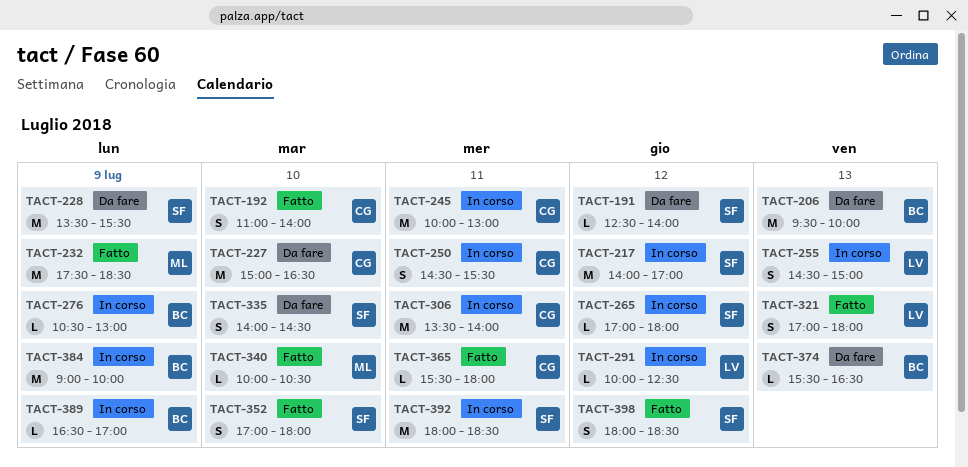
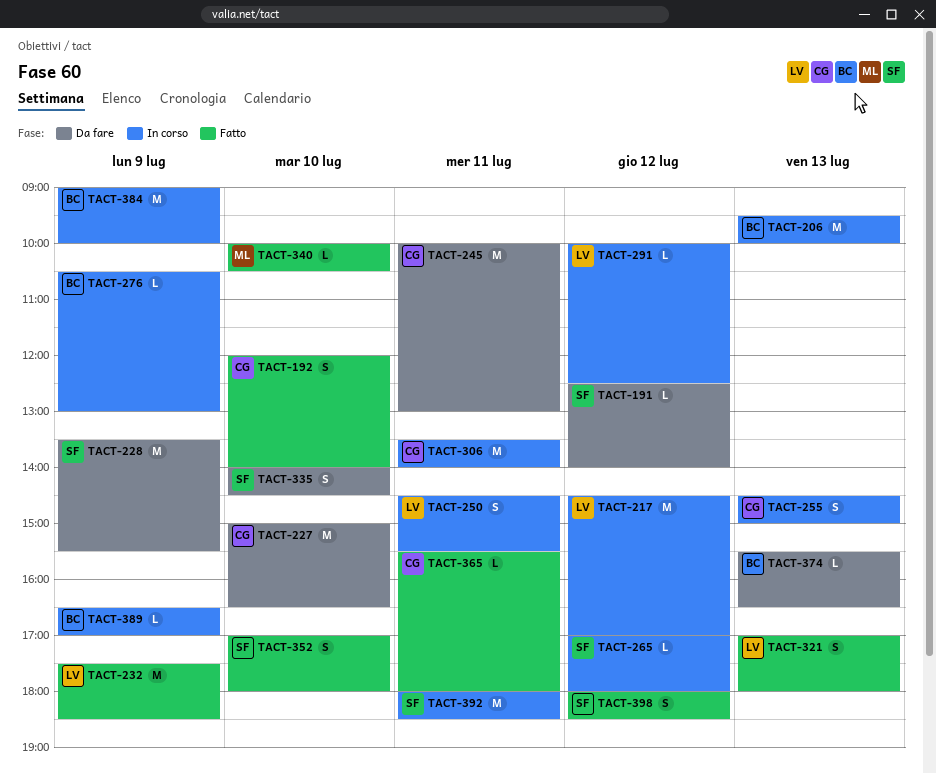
TACT-192, begins: 11:00 -> 12:00
TACT-206, status: Da fare -> In corso
TACT-217, owner: SF -> LV
TACT-217, begins: 14:00 -> 14:30
TACT-232, owner: ML -> LV
TACT-245, status: In corso -> Da fare
TACT-250, owner: CG -> LV
TACT-255, owner: LV -> CG

